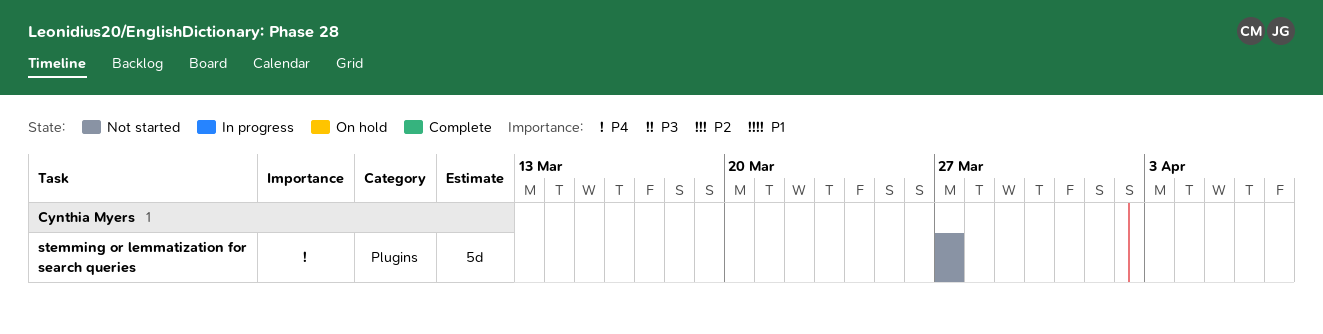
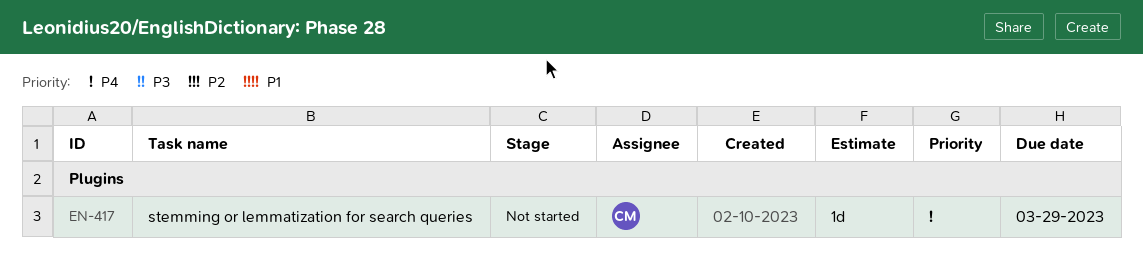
stemming or lemmatization for search queries, estimate: 5d -> 1d
stemming or lemmatization for search queries, due: Mar 27 -> Mar 29

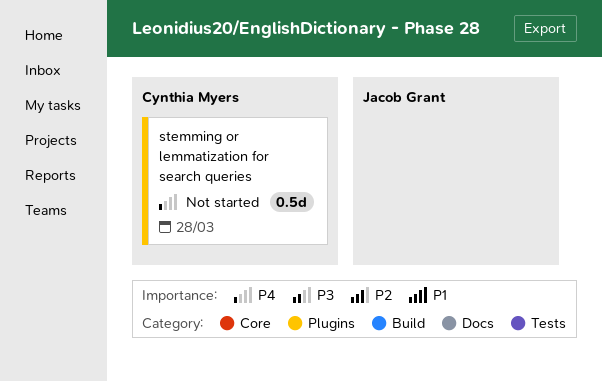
stemming or lemmatization for search queries, estimate: 1d -> 0.5d
stemming or lemmatization for search queries, due: Mar 29 -> Mar 28

